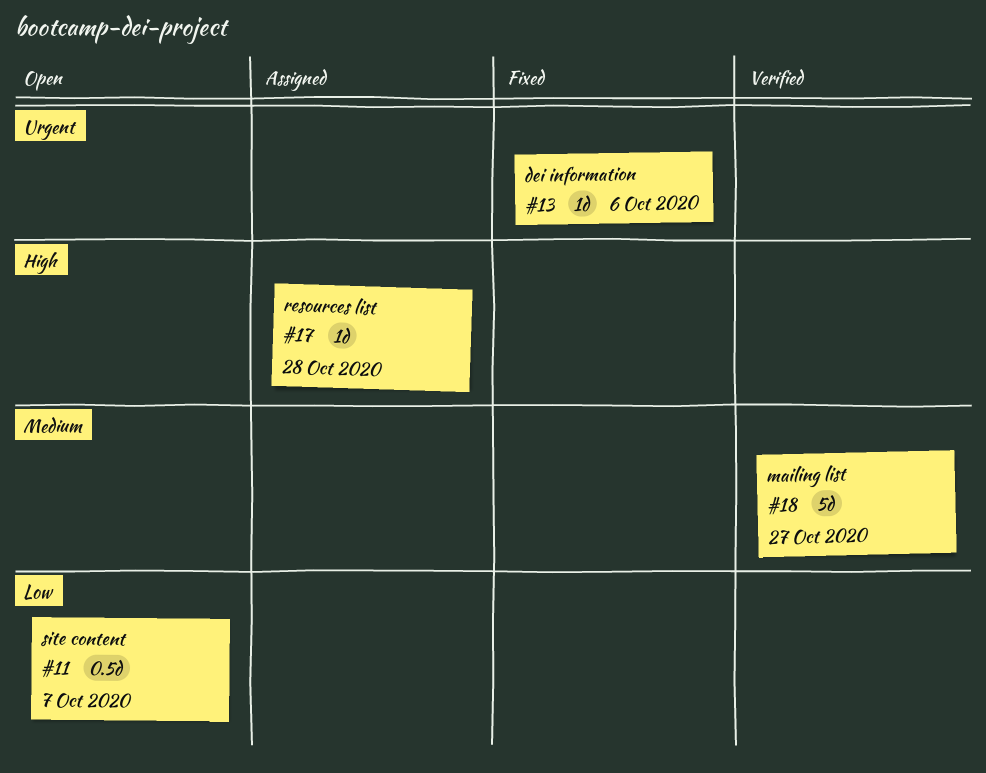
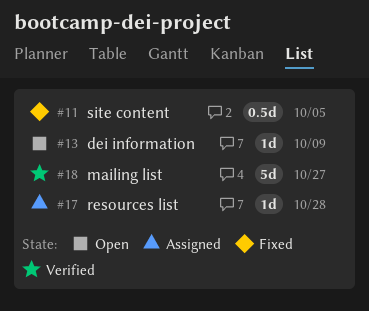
#11, status: Open -> Fixed
#11, due: Oct 7 -> Oct 5
#13, status: Fixed -> Open
#13, due: Oct 6 -> Oct 9

